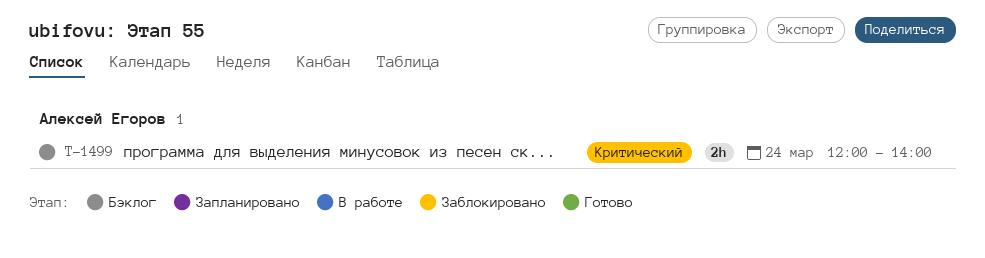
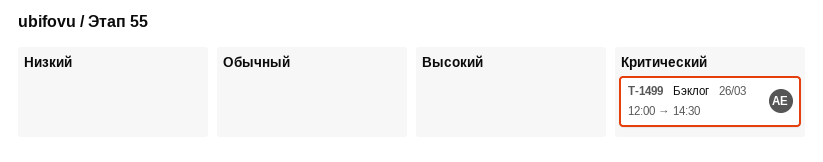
T-1499, day: Mar 24 -> Mar 26
T-1499, ends: 14:00 -> 14:30

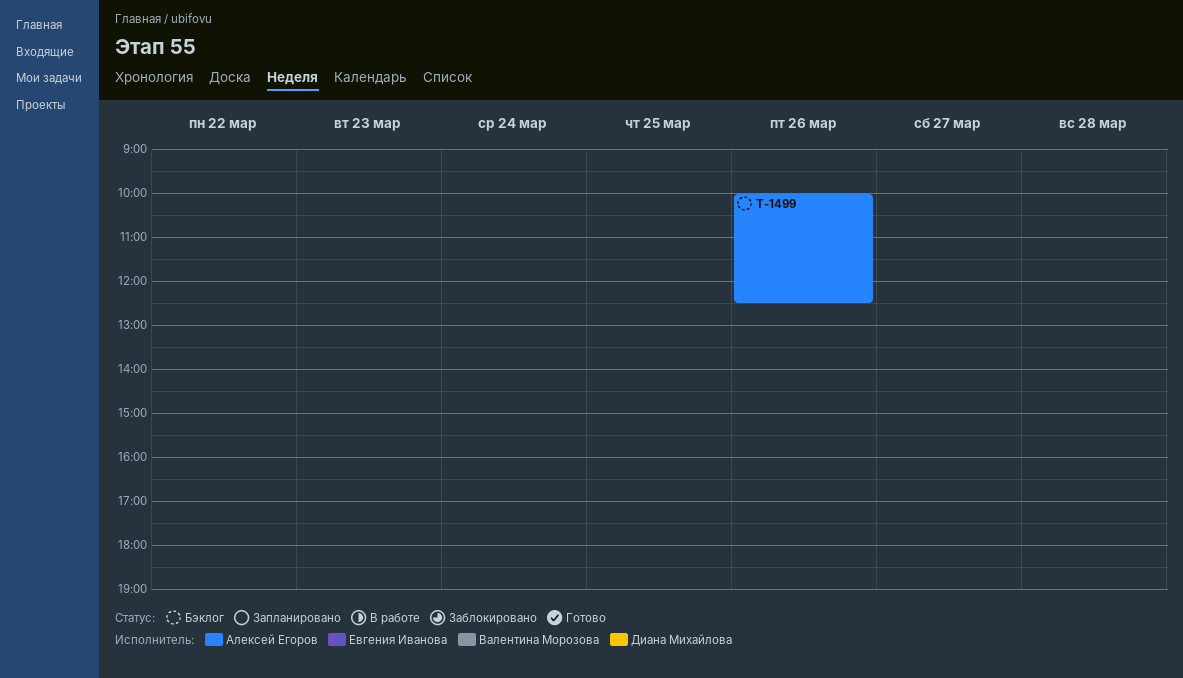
T-1499, begins: 12:00 -> 10:00
T-1499, ends: 14:30 -> 12:30

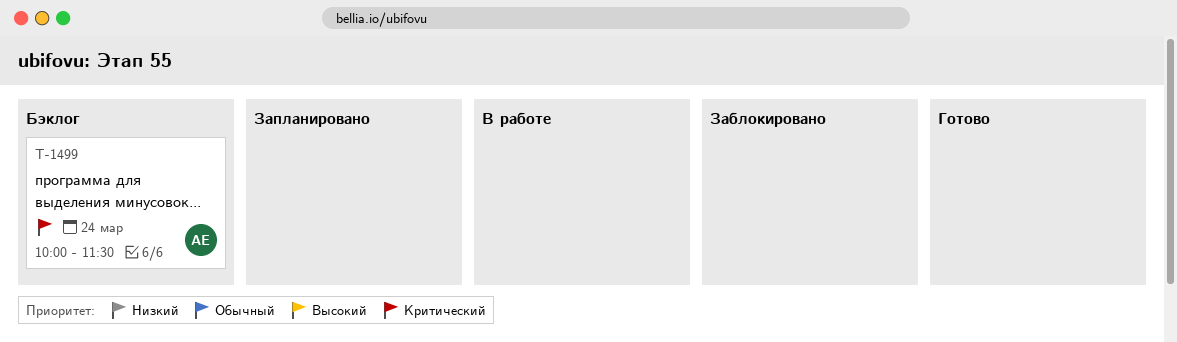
T-1499, day: Mar 26 -> Mar 24
T-1499, ends: 12:30 -> 11:30

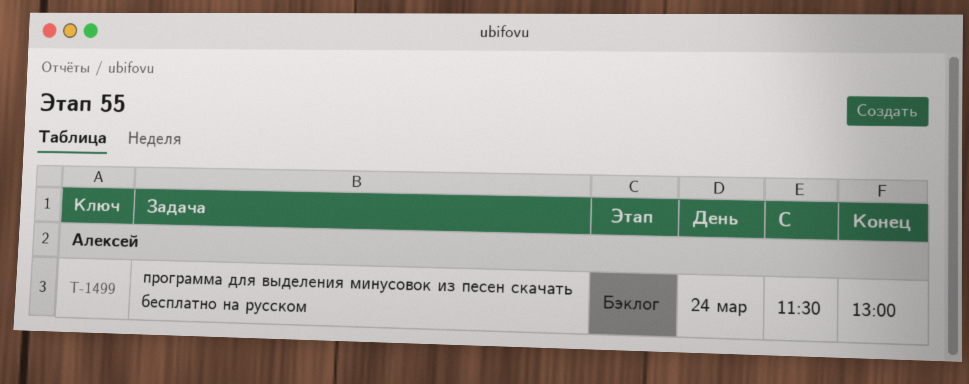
T-1499, begins: 10:00 -> 11:30
T-1499, ends: 11:30 -> 13:00

